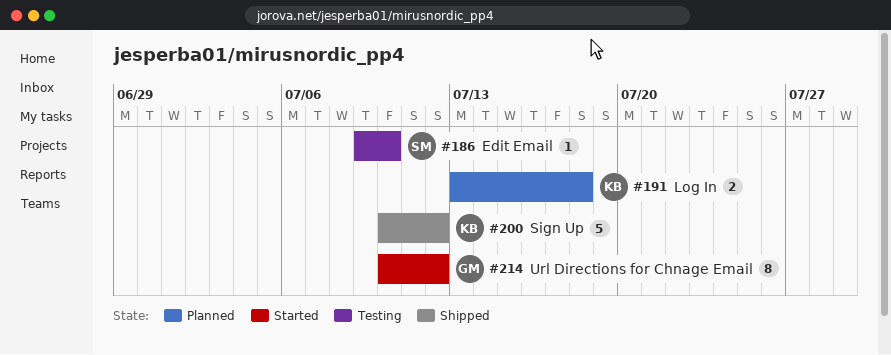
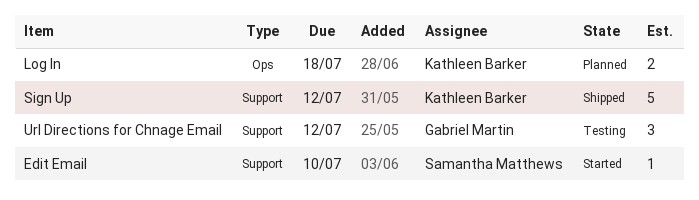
Edit Email, status: Testing -> Started
Url Directions for Chnage Email, status: Started -> Testing
Url Directions for Chnage Email, estimate: 8 -> 3

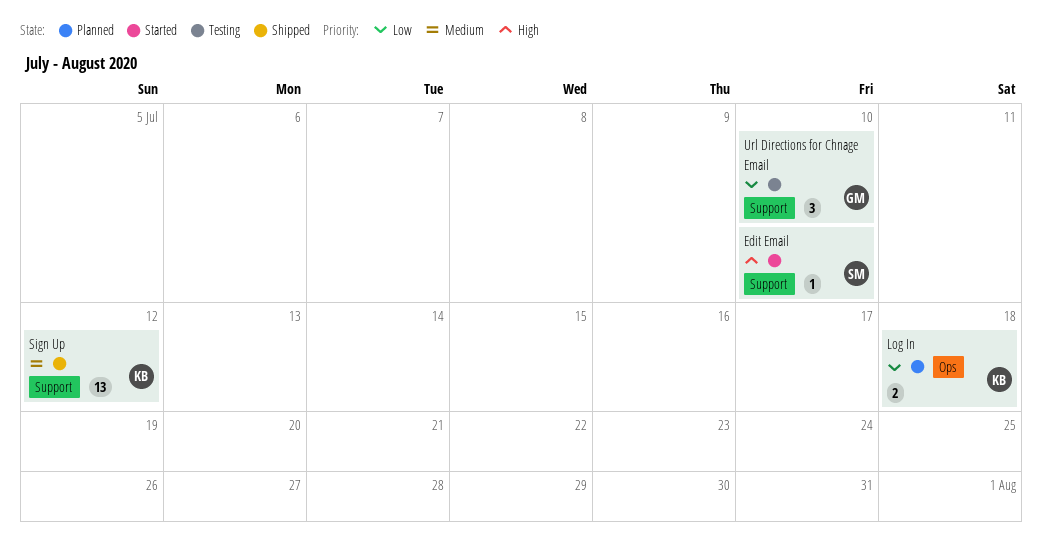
Sign Up, estimate: 5 -> 13
Url Directions for Chnage Email, due: Jul 12 -> Jul 10

